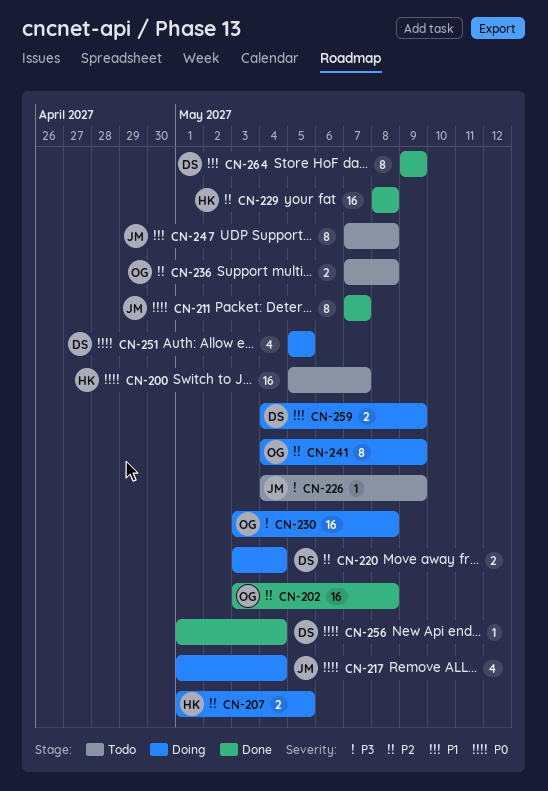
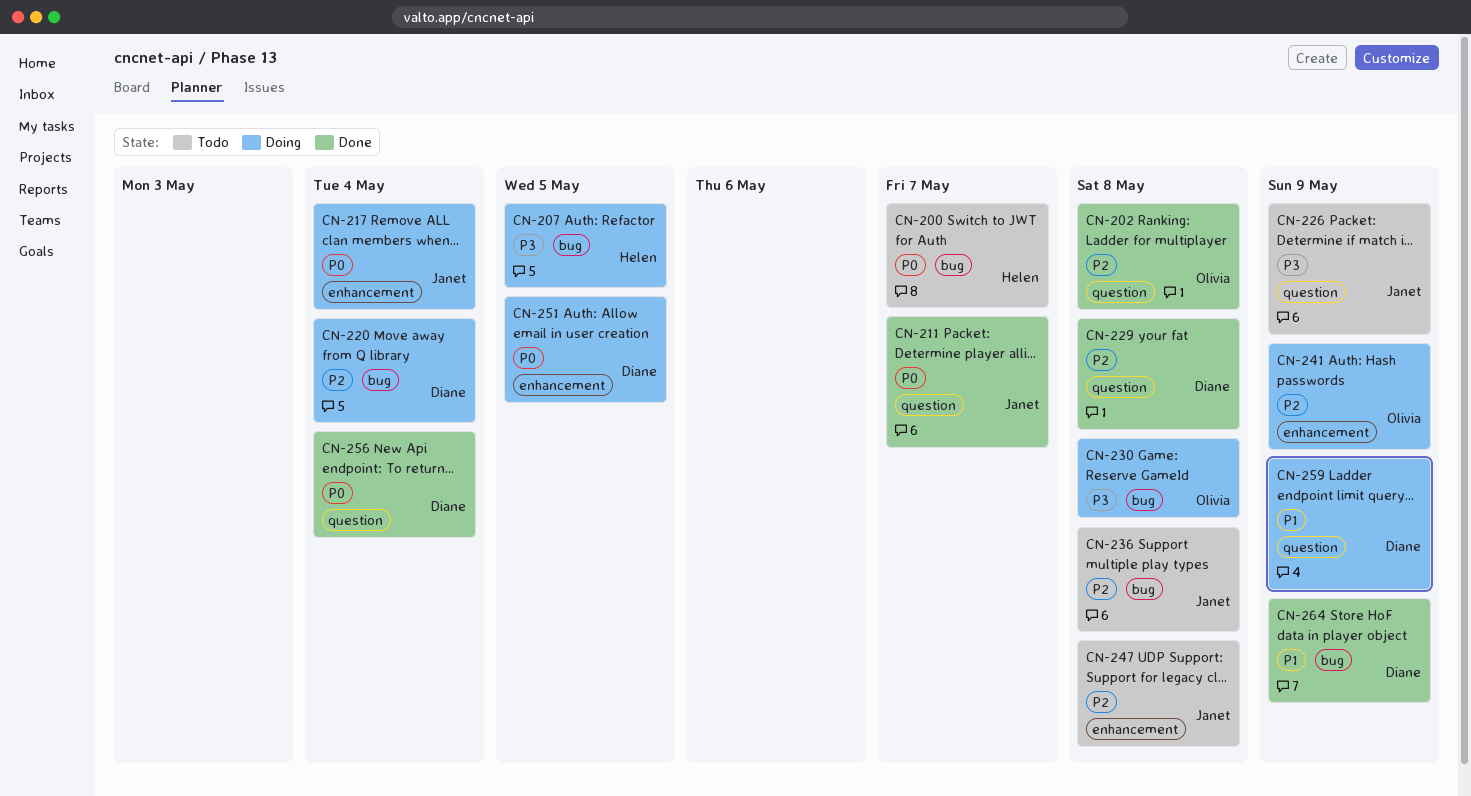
CN-207, priority: P2 -> P3
CN-229, owner: Helen -> Diane
CN-236, owner: Olivia -> Janet
CN-247, priority: P1 -> P2

